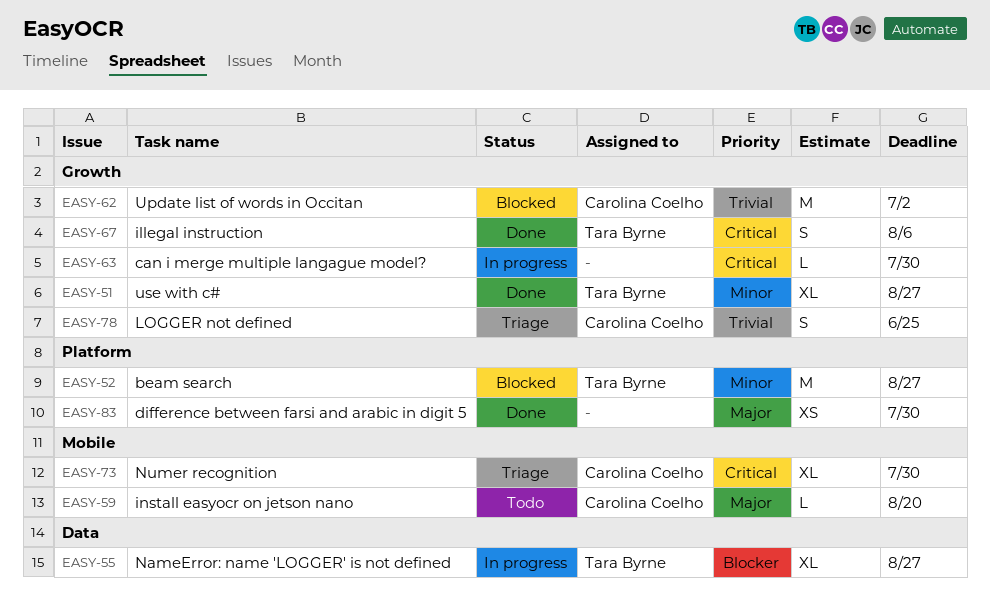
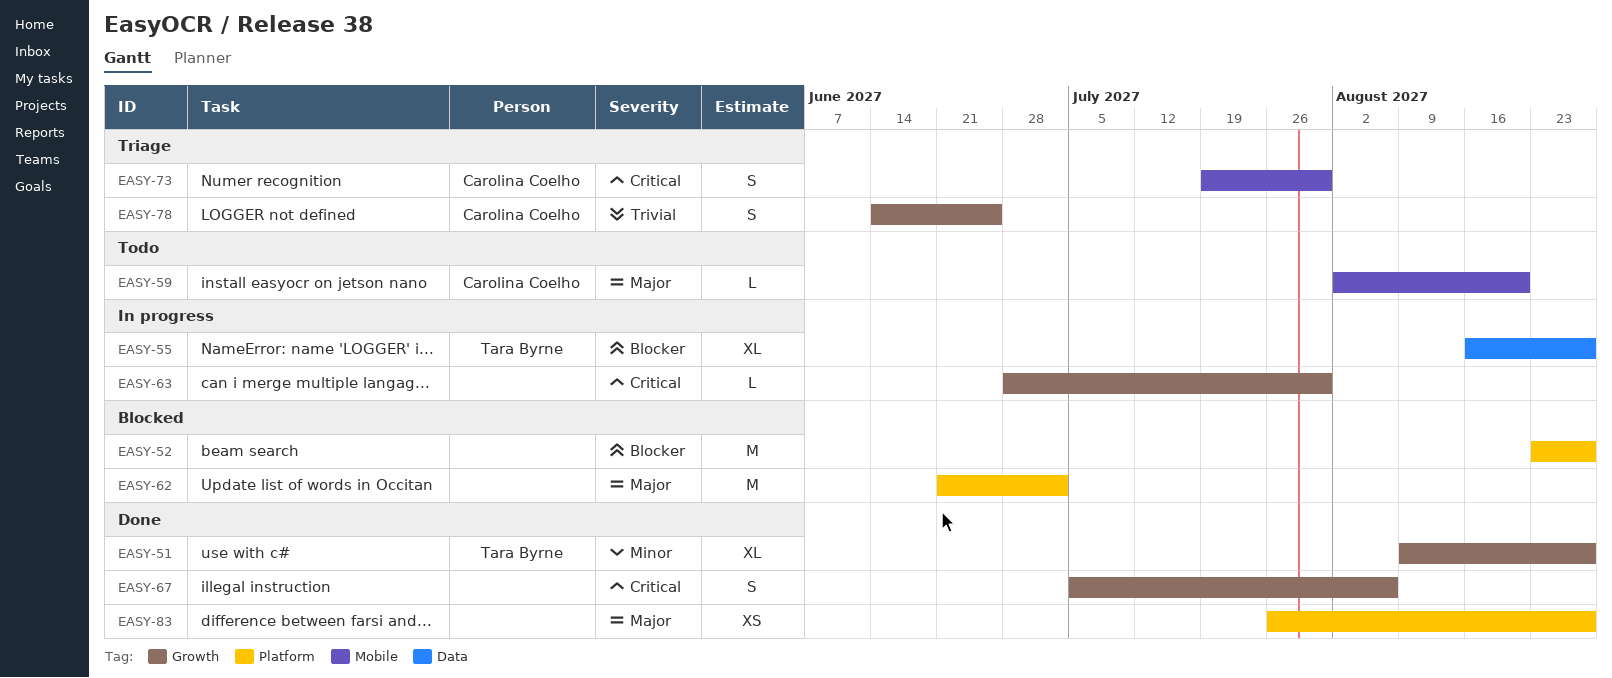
EASY-52, owner: Tara Byrne -> none
EASY-52, priority: Minor -> Blocker
EASY-62, owner: Carolina Coelho -> none
EASY-62, priority: Trivial -> Major
EASY-62, label: Growth -> Platform
EASY-67, owner: Tara Byrne -> none
EASY-73, estimate: XL -> S
EASY-83, due: Jul 30 -> Aug 27

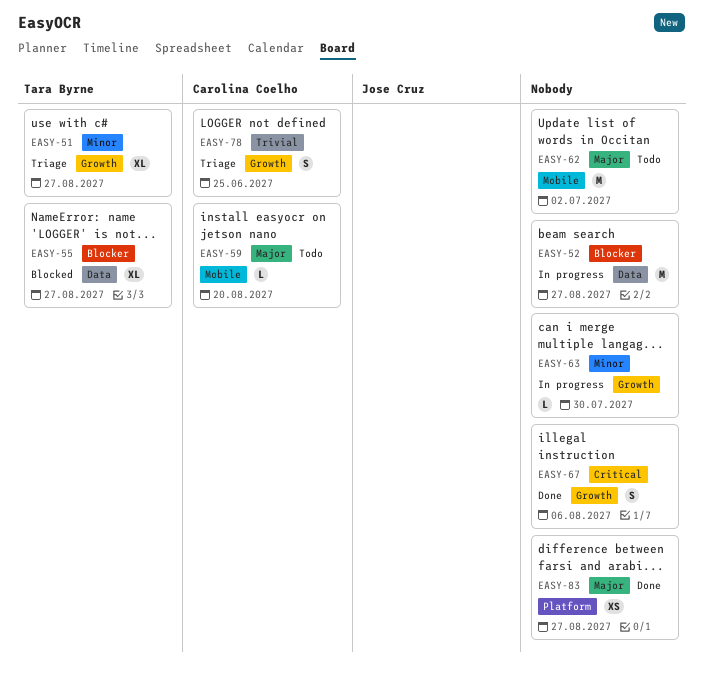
EASY-51, status: Done -> Triage
EASY-52, status: Blocked -> In progress
EASY-52, label: Platform -> Data
EASY-55, status: In progress -> Blocked
EASY-62, status: Blocked -> Todo
EASY-62, label: Platform -> Mobile
EASY-63, priority: Critical -> Minor
EASY-73: present -> none

